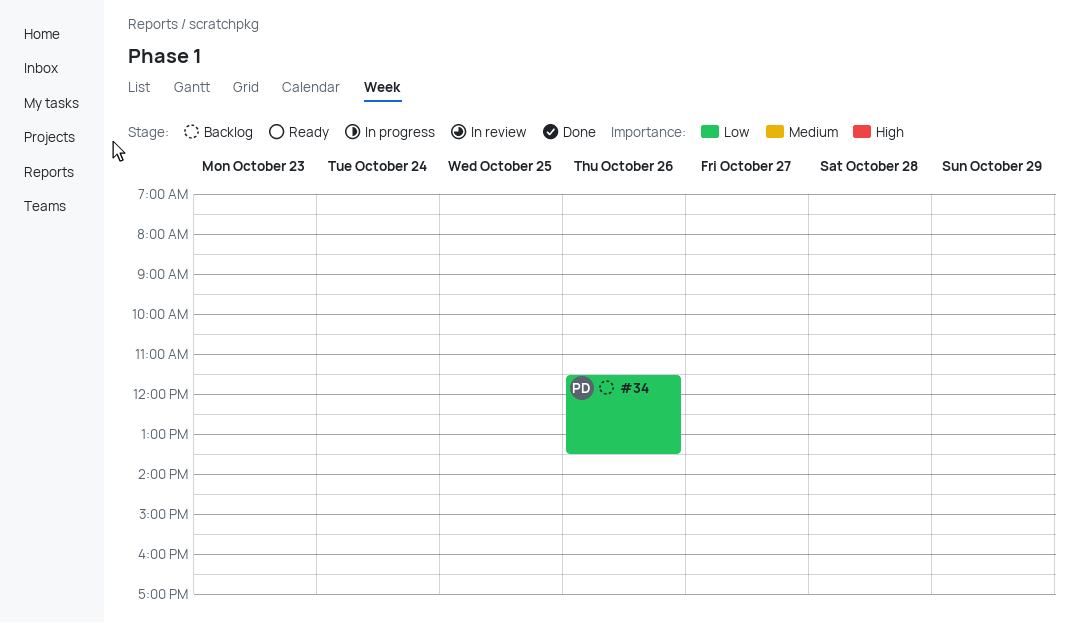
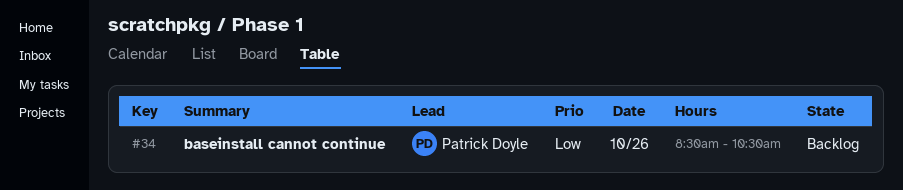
#34, begins: 11:30 -> 08:30
#34, ends: 13:30 -> 10:30

